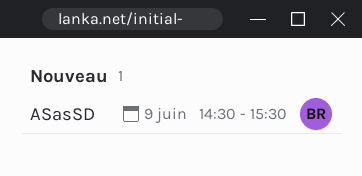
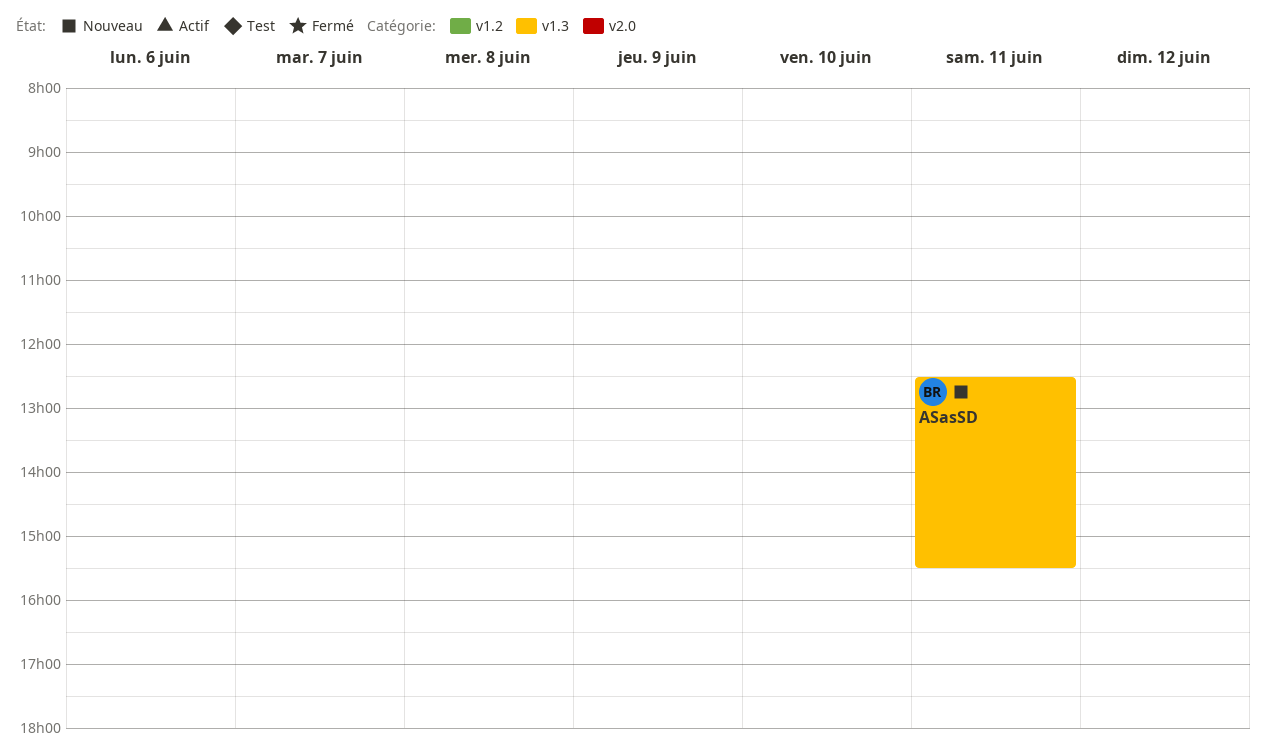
ASasSD, day: Jun 9 -> Jun 11
ASasSD, begins: 14:30 -> 12:30

